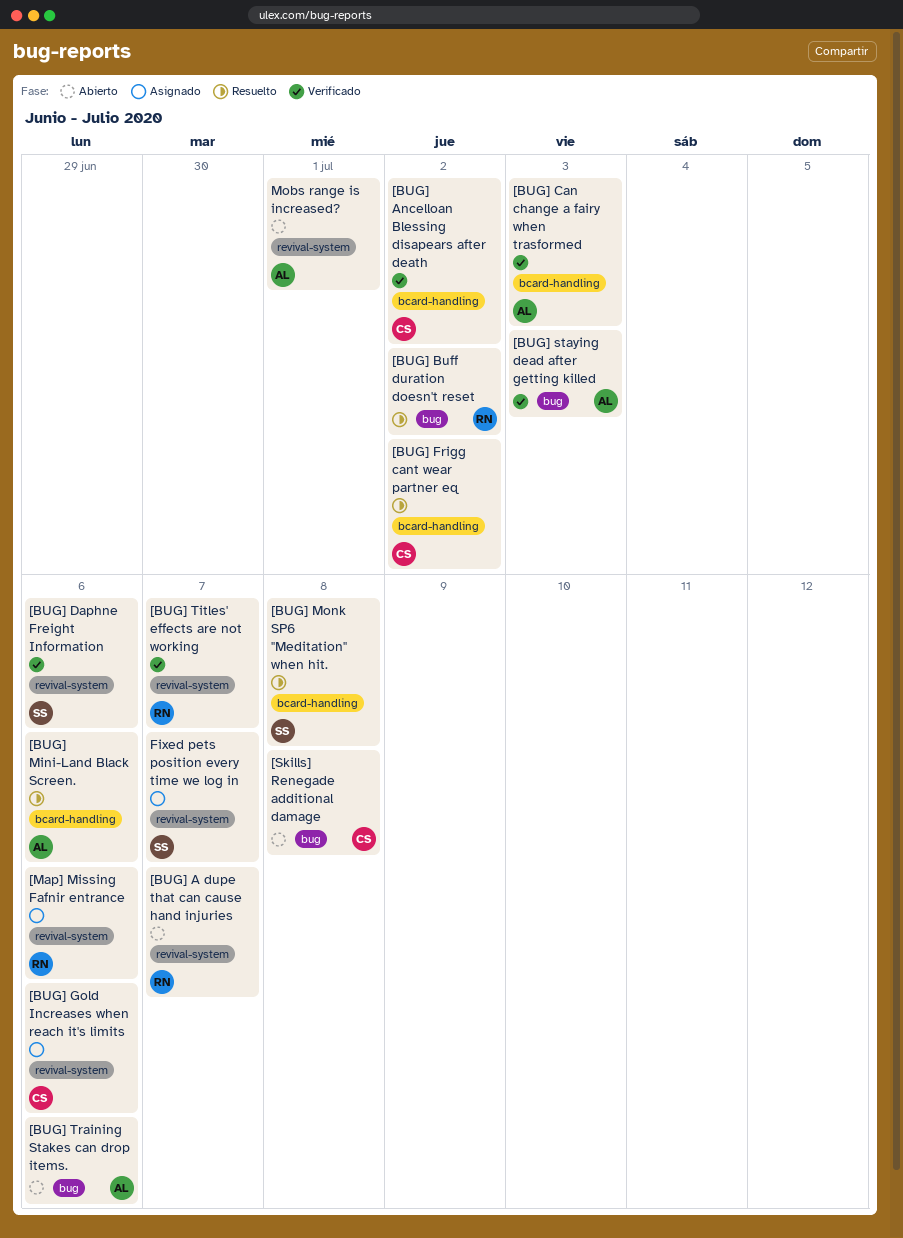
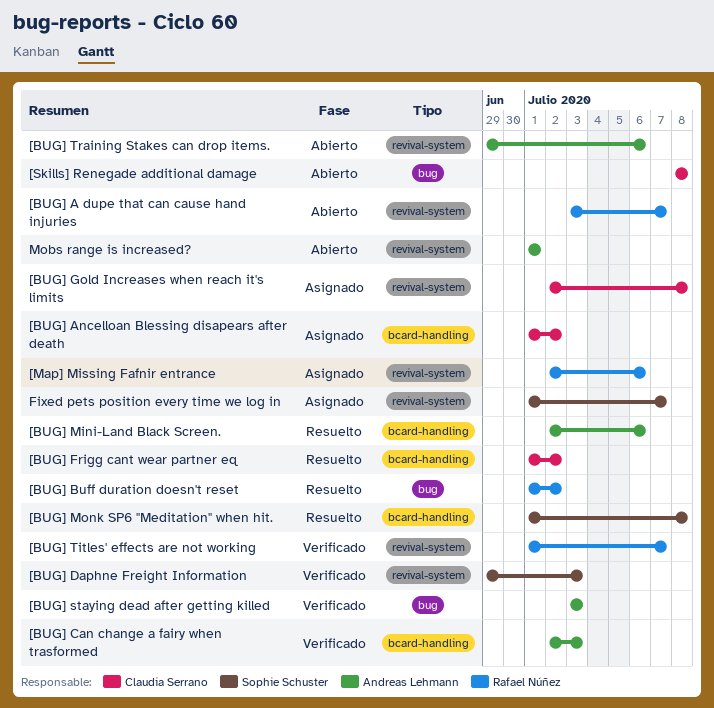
[BUG] Ancelloan Blessing disapears after death, status: Verificado -> Asignado
[BUG] Daphne Freight Information, due: Jul 6 -> Jul 3
[BUG] Gold Increases when reach it's limits, due: Jul 6 -> Jul 8
[BUG] Training Stakes can drop items., label: bug -> revival-system

